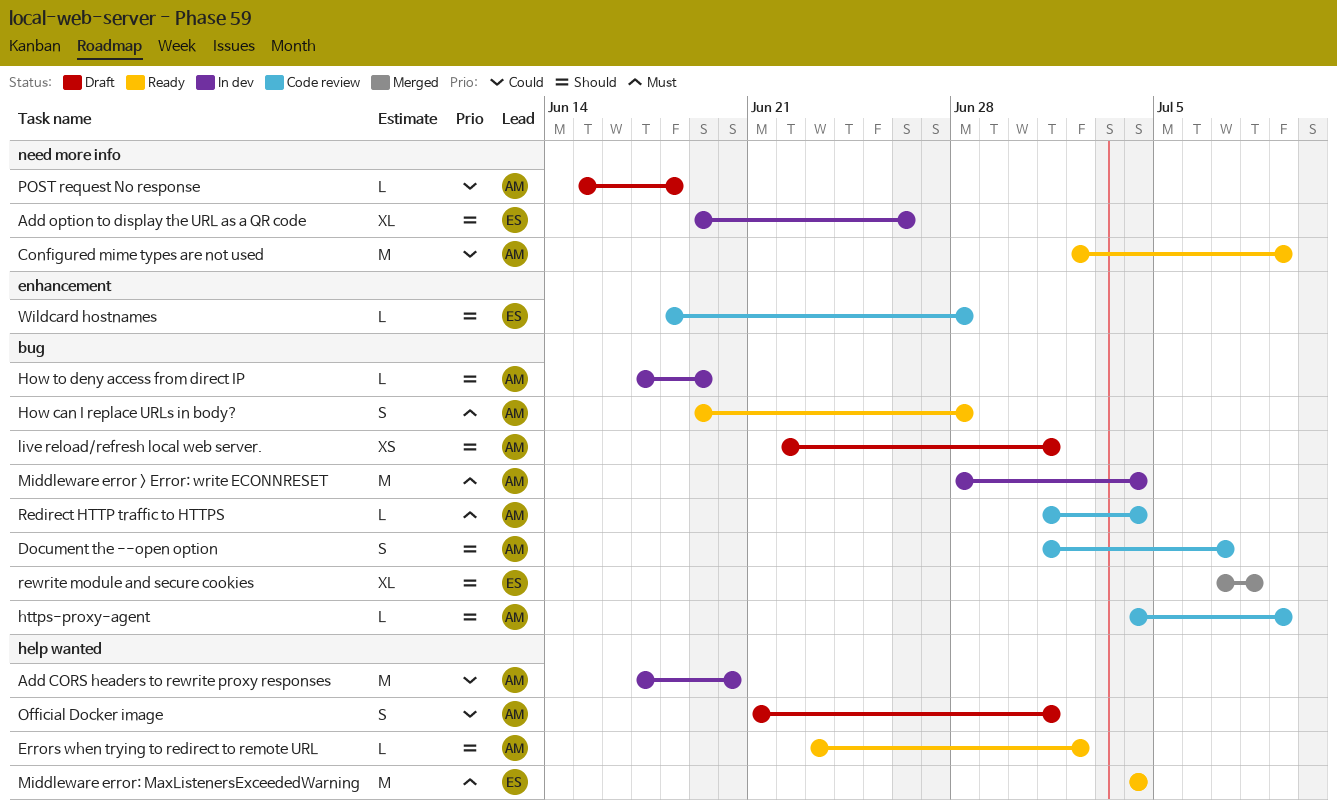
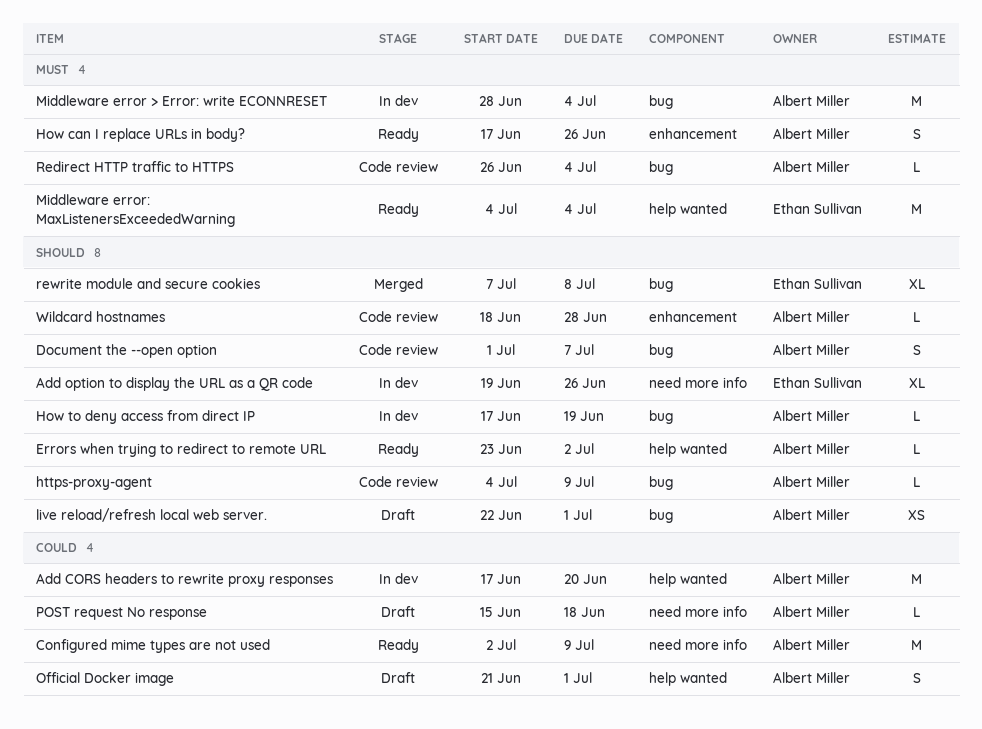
How can I replace URLs in body?, label: bug -> enhancement
How can I replace URLs in body?, start: Jun 19 -> Jun 17
How can I replace URLs in body?, due: Jun 28 -> Jun 26
Redirect HTTP traffic to HTTPS, start: Jul 1 -> Jun 26
Wildcard hostnames, owner: Ethan Sullivan -> Albert Miller

